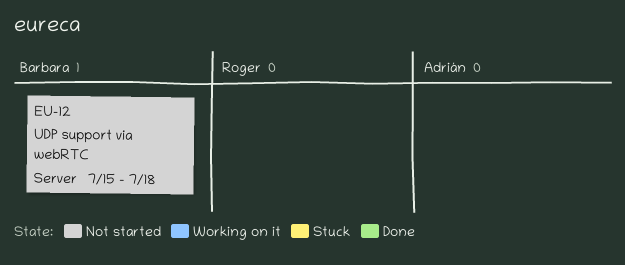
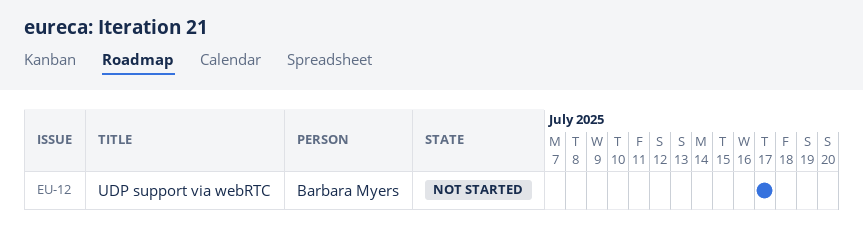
EU-12, start: Jul 15 -> Jul 17
EU-12, due: Jul 18 -> Jul 17

